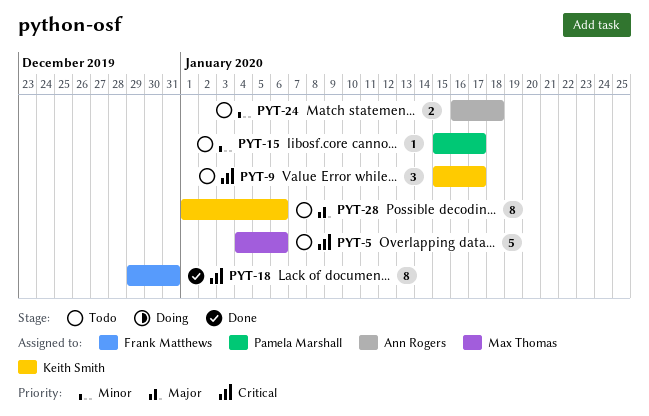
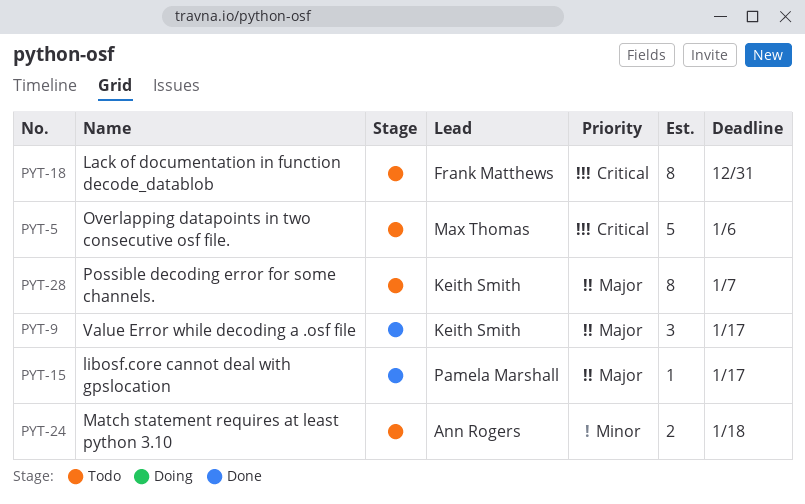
PYT-9, status: Todo -> Done
PYT-9, priority: Critical -> Major
PYT-15, status: Todo -> Done
PYT-15, priority: Minor -> Major
PYT-18, status: Done -> Todo
PYT-28, due: Jan 6 -> Jan 7

